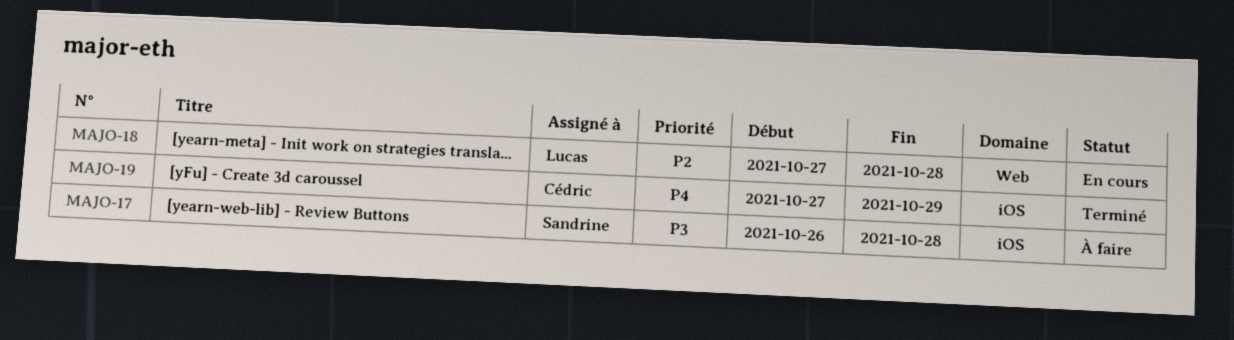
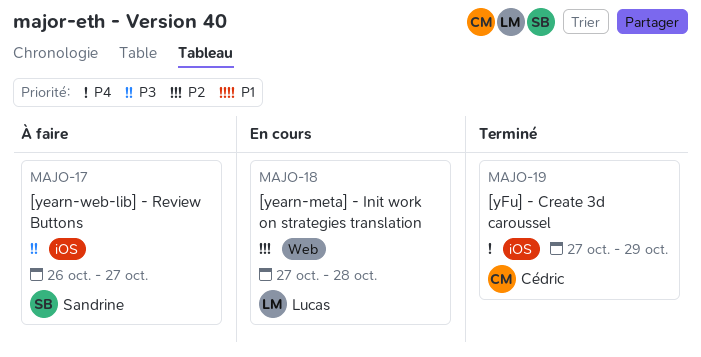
MAJO-17, due: Oct 28 -> Oct 27

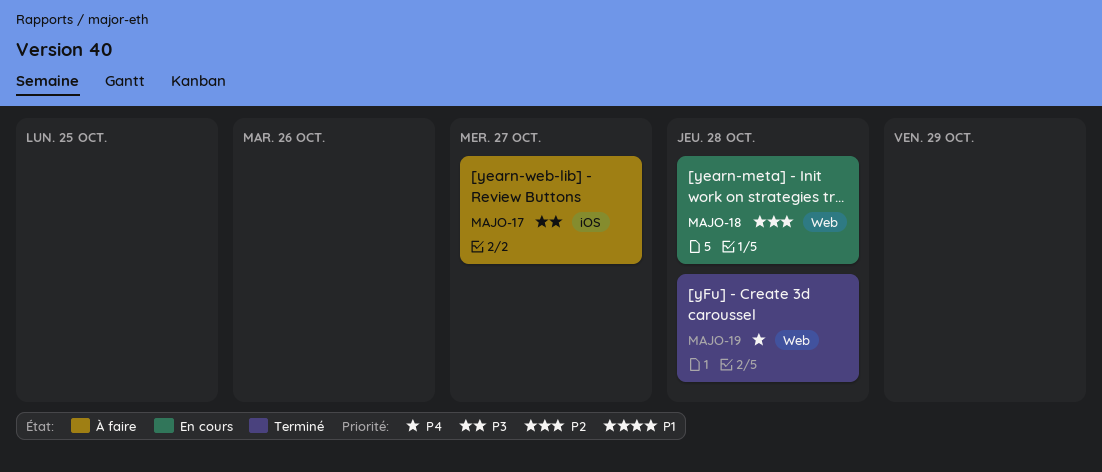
MAJO-19, label: iOS -> Web
MAJO-19, due: Oct 29 -> Oct 28

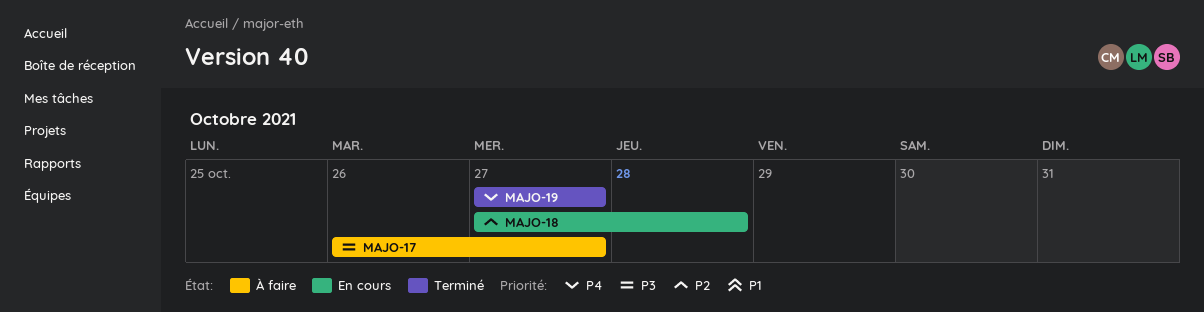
MAJO-19, due: Oct 28 -> Oct 27

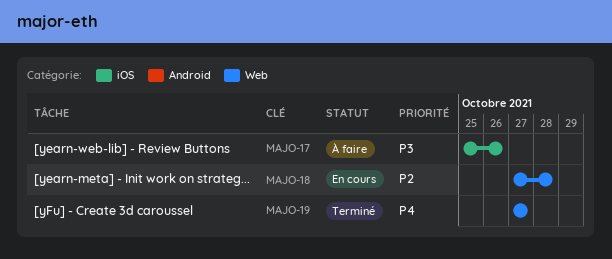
MAJO-17, start: Oct 26 -> Oct 25
MAJO-17, due: Oct 27 -> Oct 26

